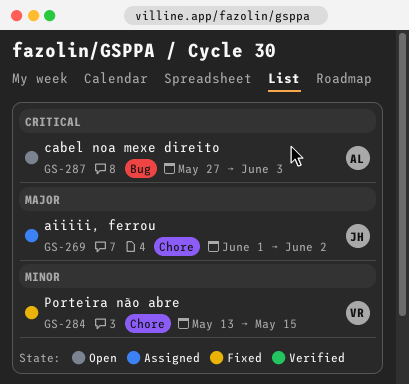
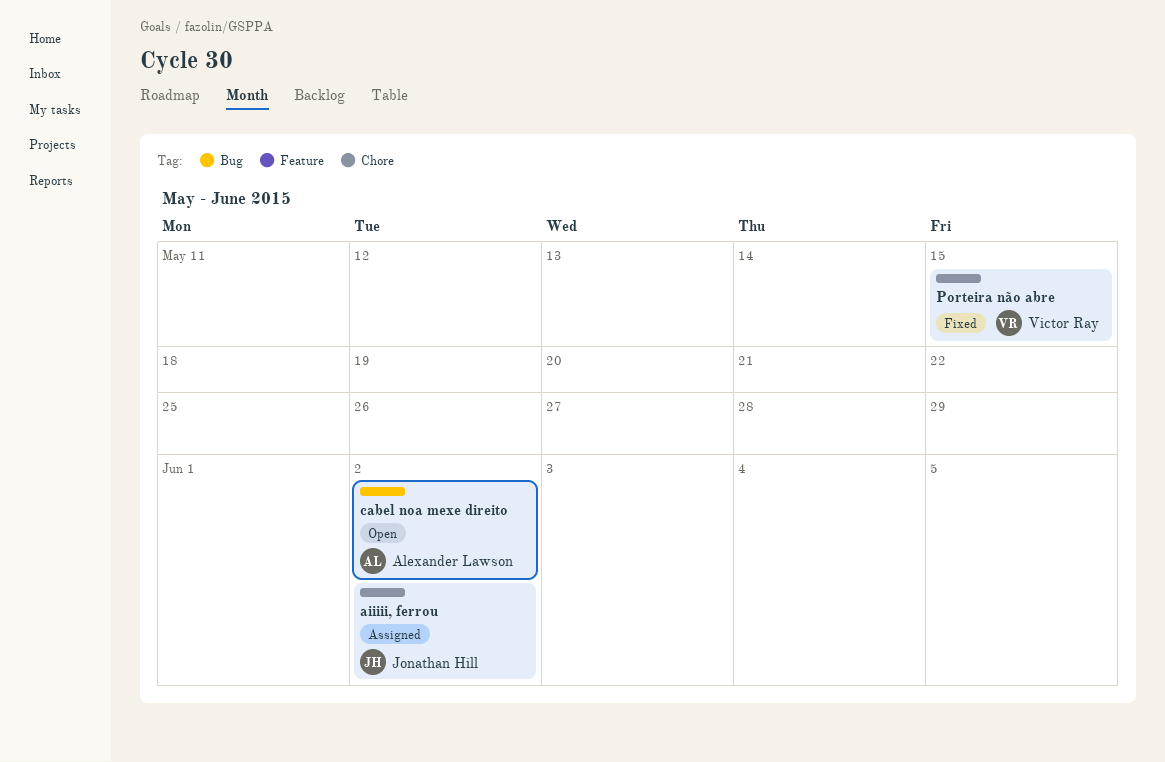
cabel noa mexe direito, due: Jun 3 -> Jun 2

